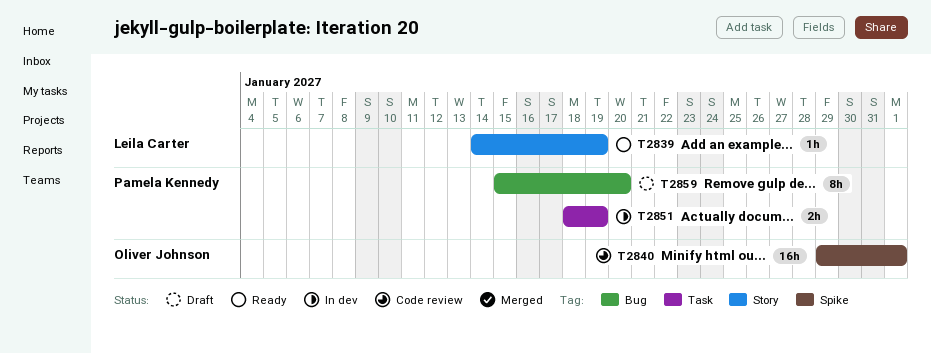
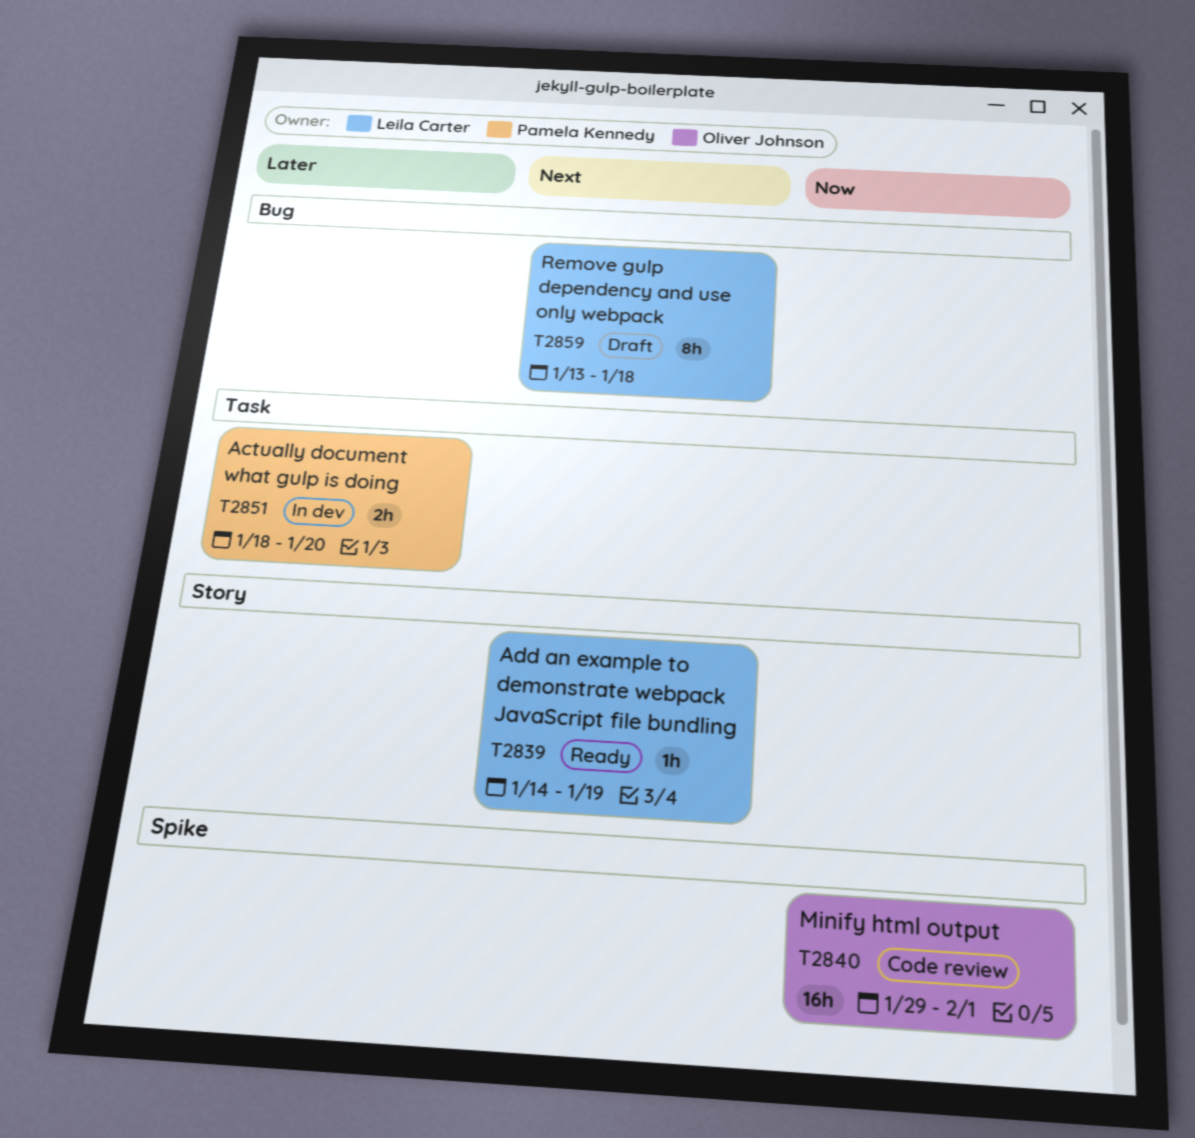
T2851, due: Jan 19 -> Jan 20
T2859, owner: Pamela Kennedy -> Leila Carter
T2859, start: Jan 15 -> Jan 13
T2859, due: Jan 20 -> Jan 18

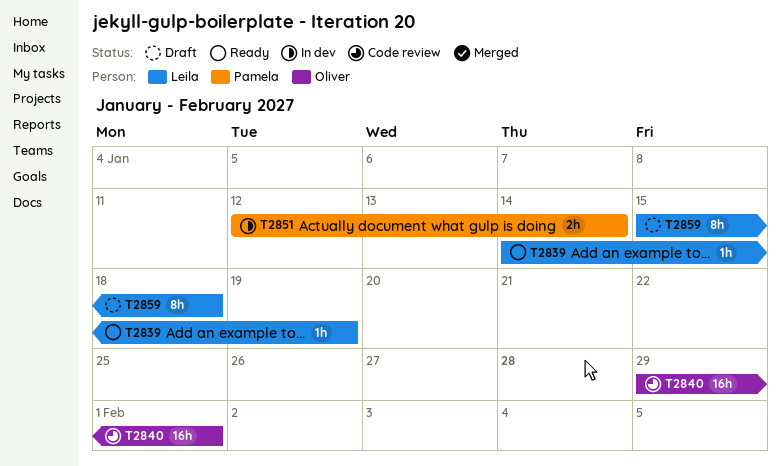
T2851, start: Jan 18 -> Jan 12
T2851, due: Jan 20 -> Jan 14
T2859, start: Jan 13 -> Jan 15

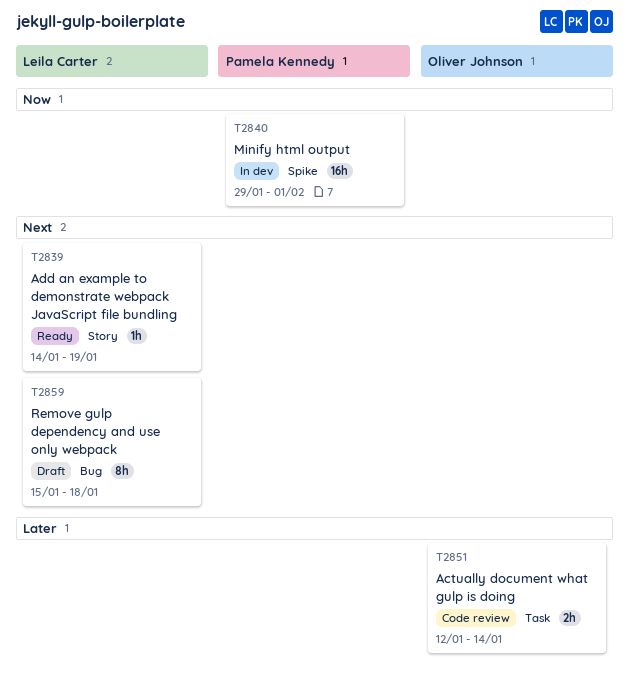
T2840, status: Code review -> In dev
T2840, owner: Oliver Johnson -> Pamela Kennedy
T2851, status: In dev -> Code review
T2851, owner: Pamela Kennedy -> Oliver Johnson

